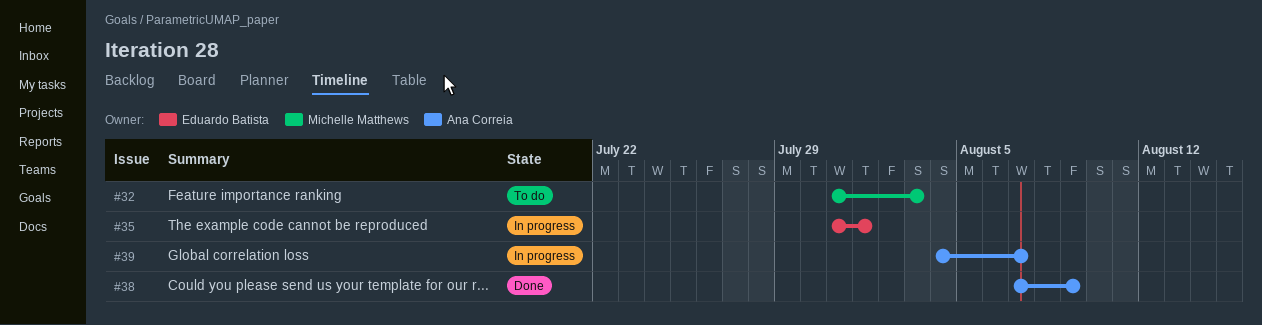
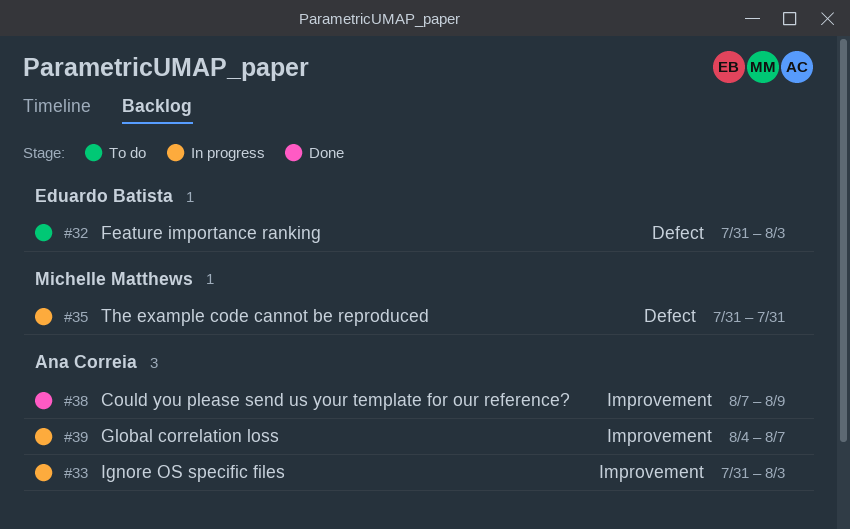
#32, owner: Michelle Matthews -> Eduardo Batista
#33: none -> present
#35, owner: Eduardo Batista -> Michelle Matthews
#35, due: Aug 1 -> Jul 31

